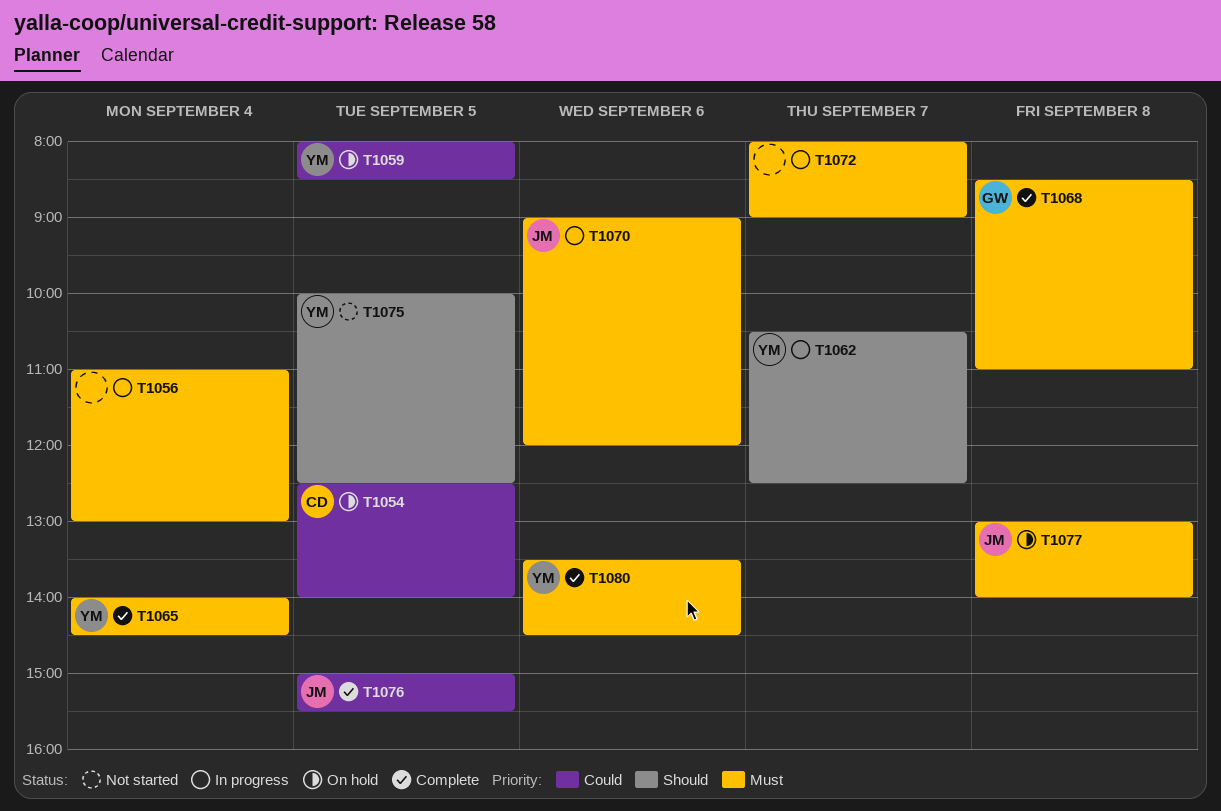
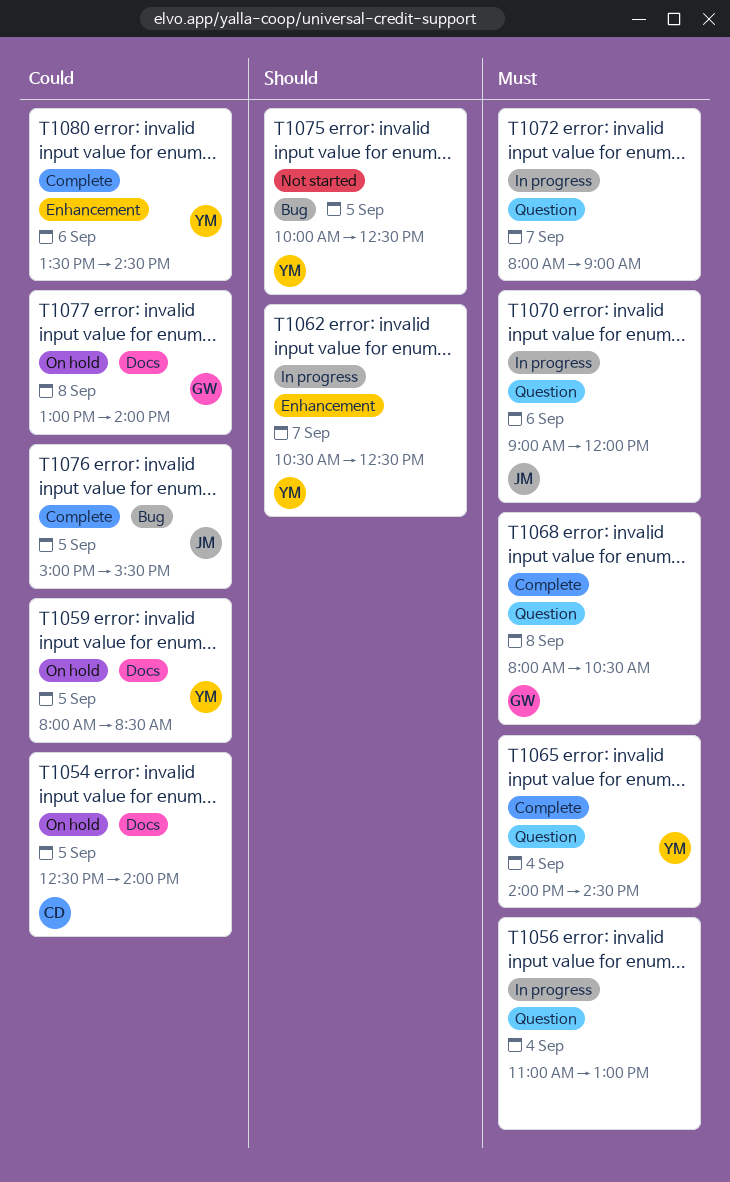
T1068, begins: 08:30 -> 08:00
T1068, ends: 11:00 -> 10:30
T1077, owner: JM -> GW
T1077, priority: Must -> Could
T1080, priority: Must -> Could

